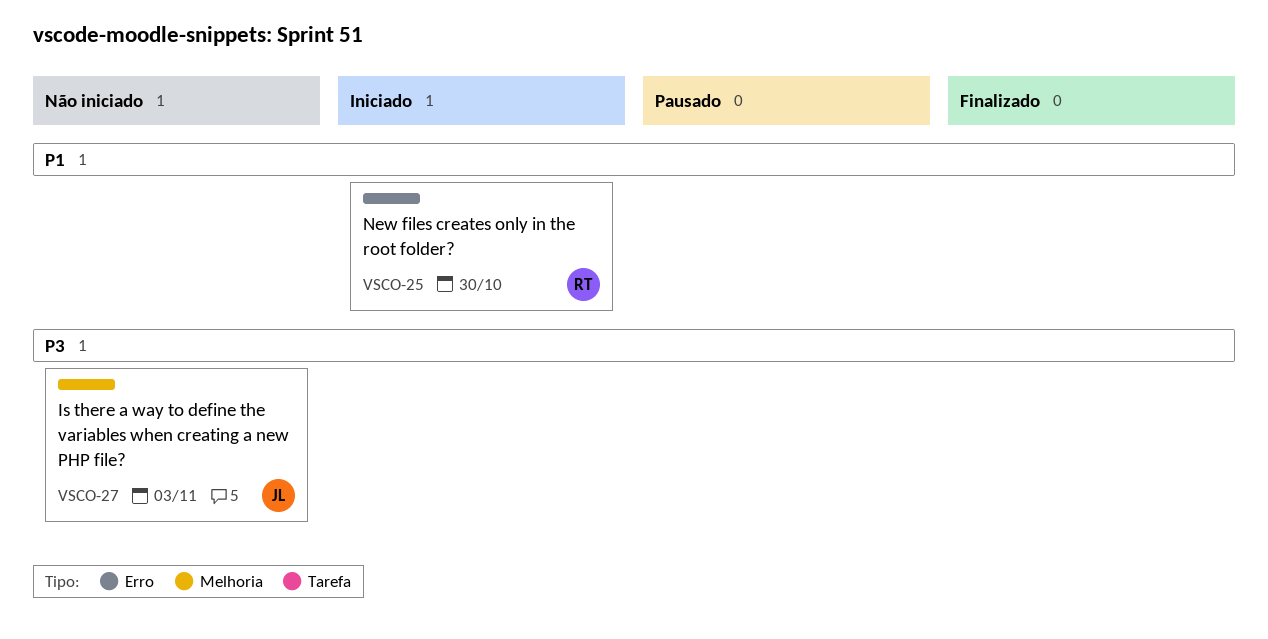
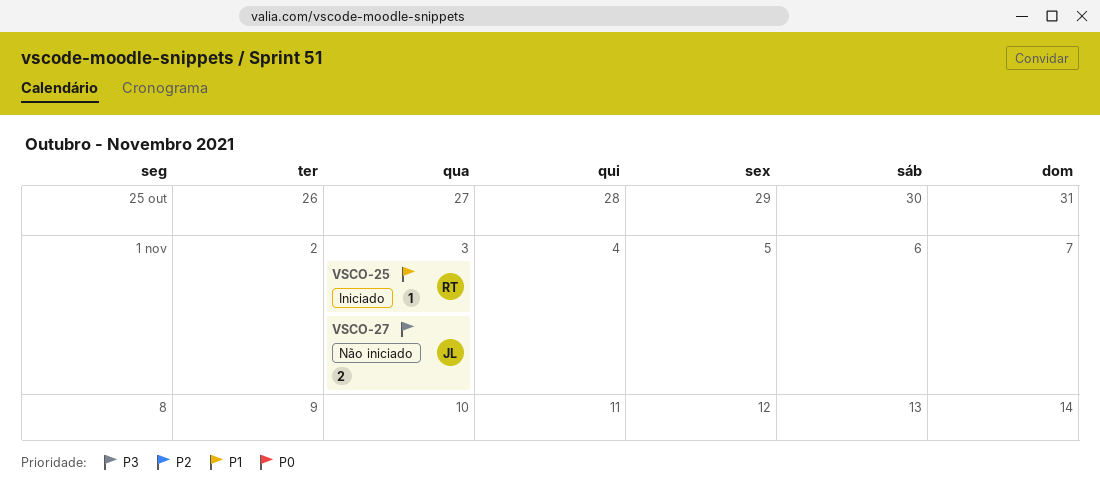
VSCO-25, due: Oct 30 -> Nov 3

